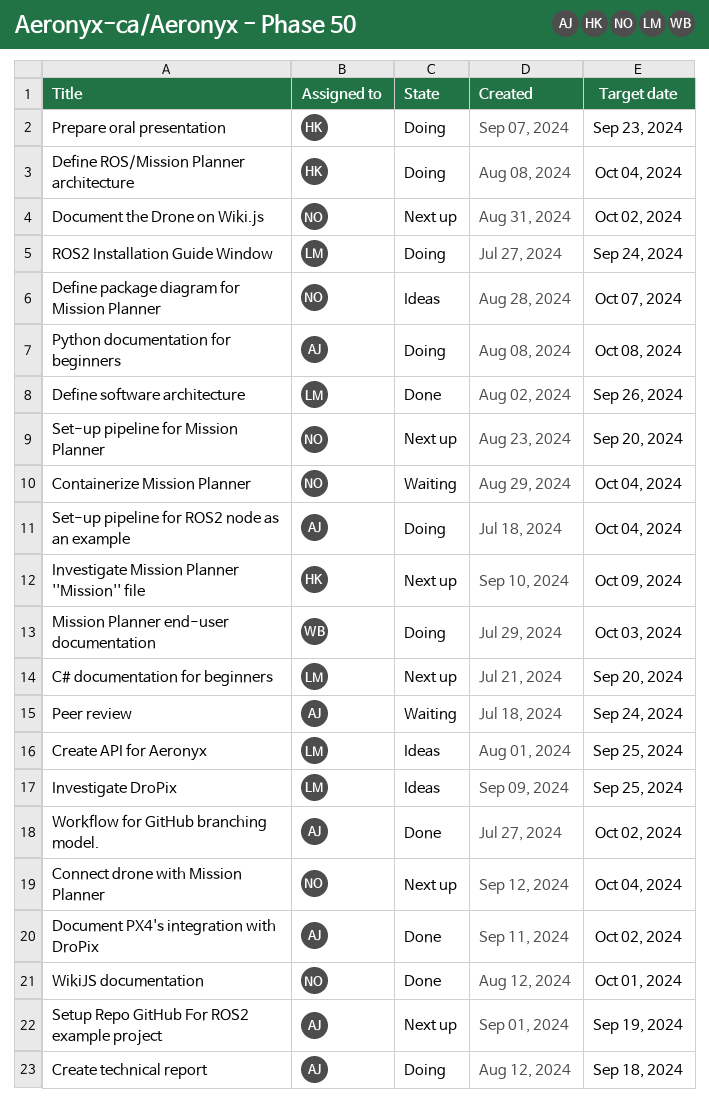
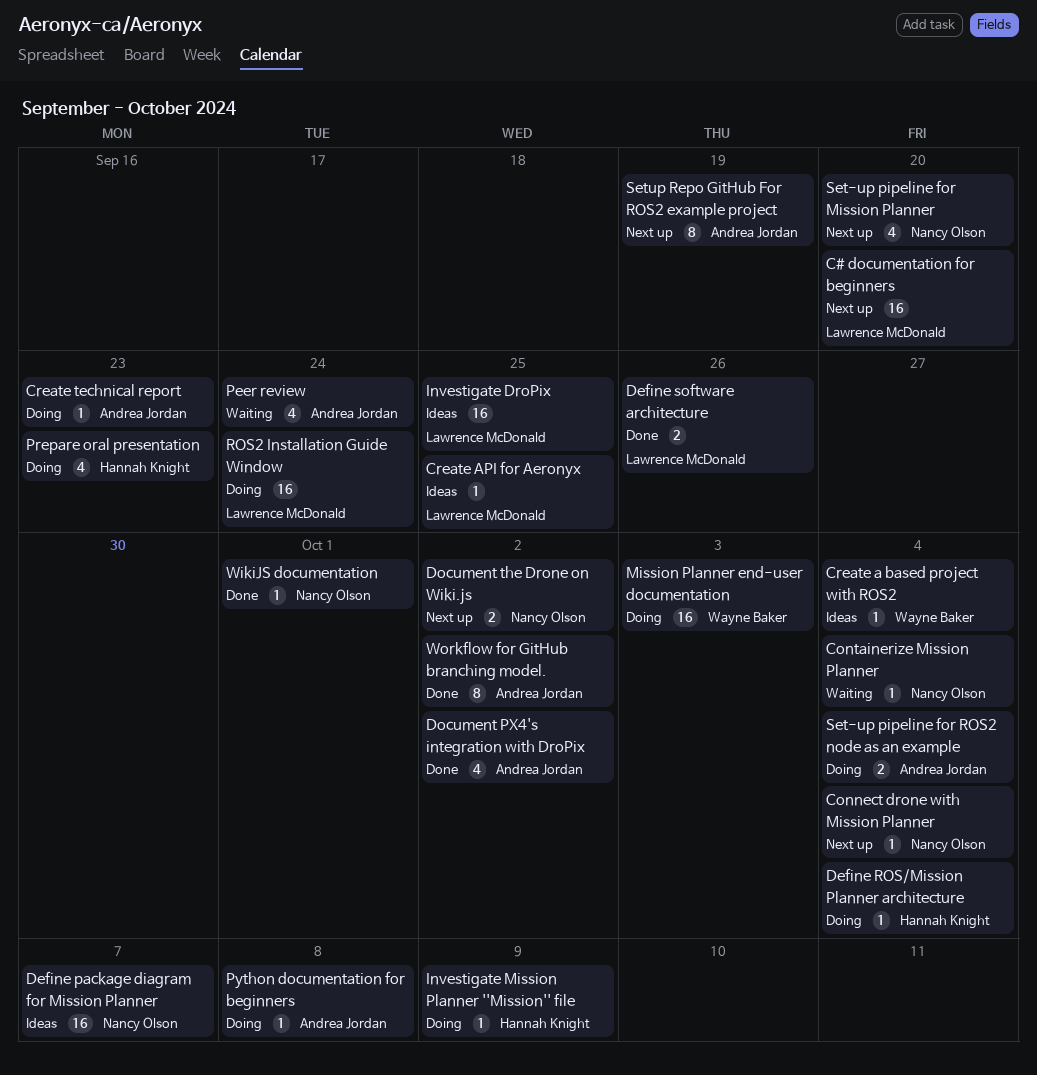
Create a based project with ROS2: none -> present
Create technical report, due: Sep 18 -> Sep 23
Investigate Mission Planner ''Mission'' file, status: Next up -> Doing

